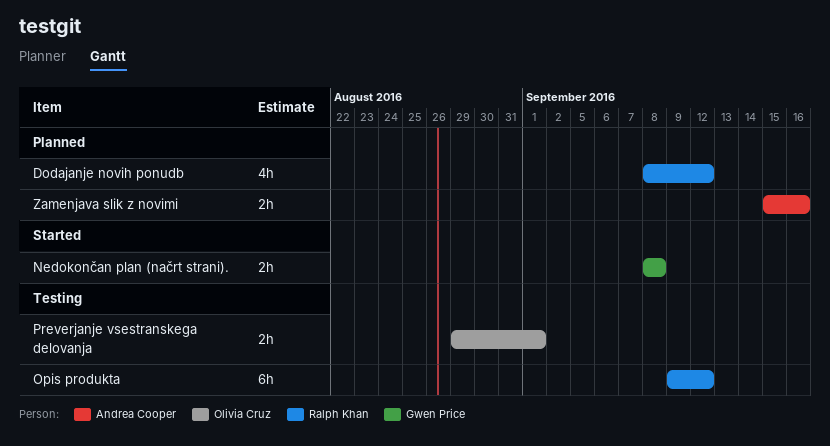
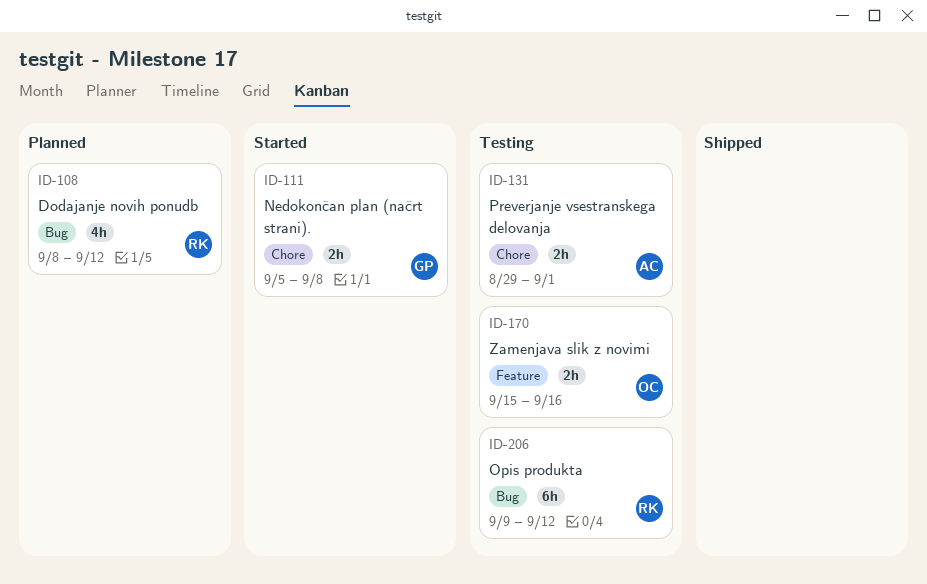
Nedokončan plan (načrt strani)., start: Sep 8 -> Sep 5
Preverjanje vsestranskega delovanja, owner: Olivia Cruz -> Andrea Cooper
Zamenjava slik z novimi, status: Planned -> Testing
Zamenjava slik z novimi, owner: Andrea Cooper -> Olivia Cruz

